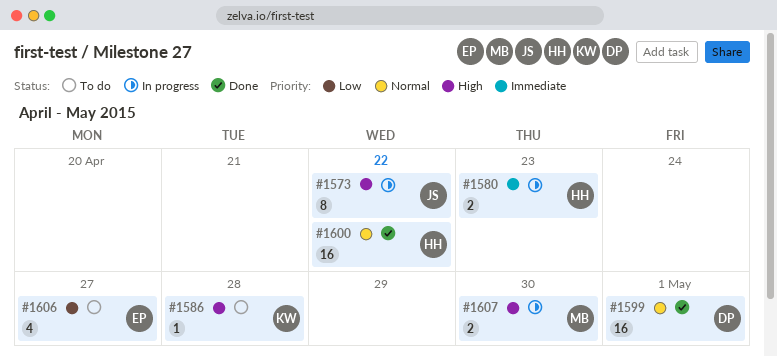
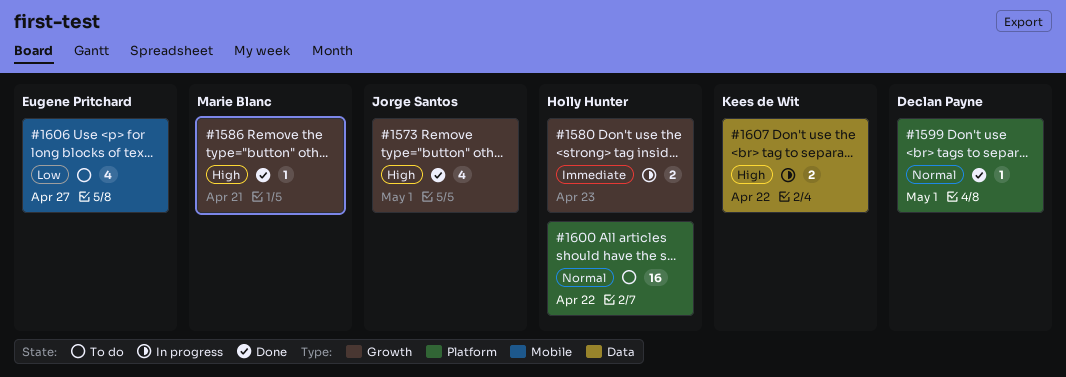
#1573, status: In progress -> Done
#1573, estimate: 8 -> 4
#1573, due: Apr 22 -> May 1
#1586, status: To do -> Done
#1586, owner: Kees de Wit -> Marie Blanc
#1586, due: Apr 28 -> Apr 21
#1599, estimate: 16 -> 1
#1600, status: Done -> To do
#1607, owner: Marie Blanc -> Kees de Wit
#1607, due: Apr 30 -> Apr 22

